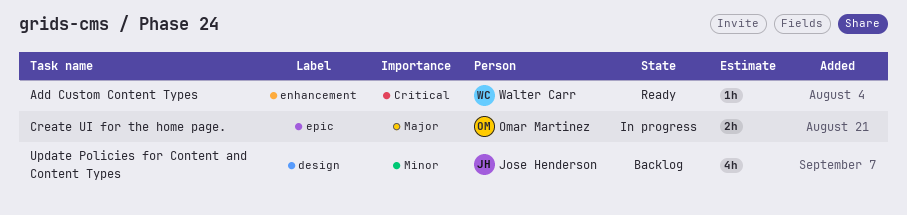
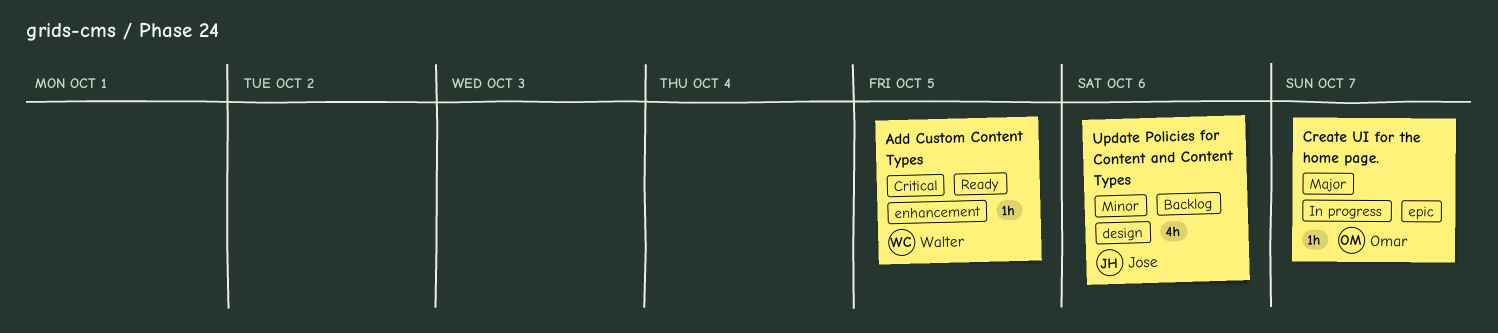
Create UI for the home page., estimate: 2h -> 1h

